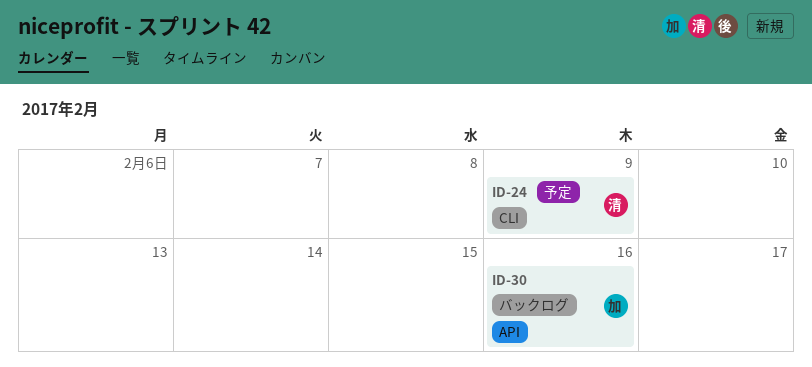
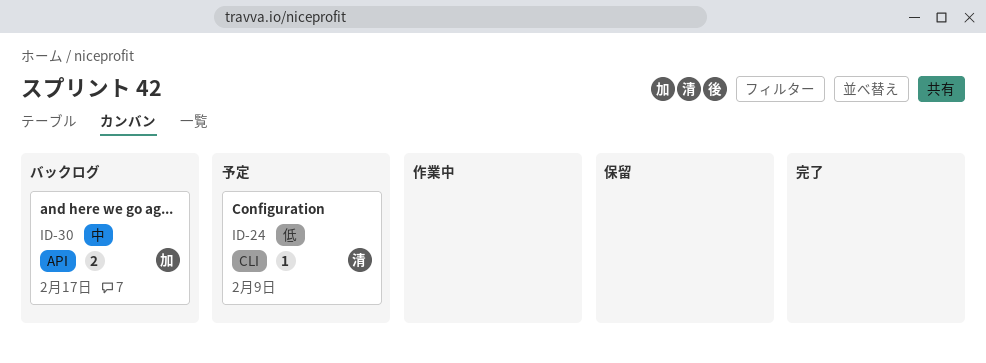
ID-30, due: Feb 16 -> Feb 17

